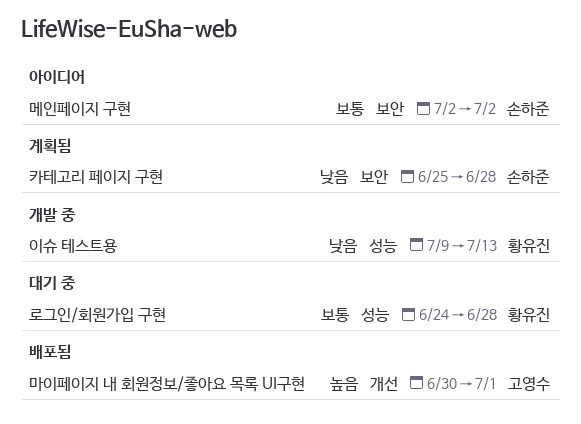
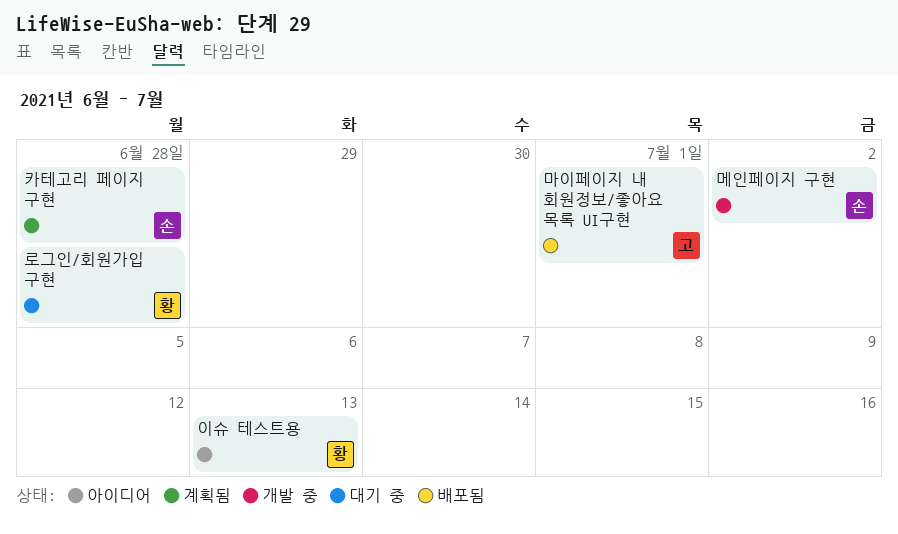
메인페이지 구현, status: 아이디어 -> 개발 중
이슈 테스트용, status: 개발 중 -> 아이디어

